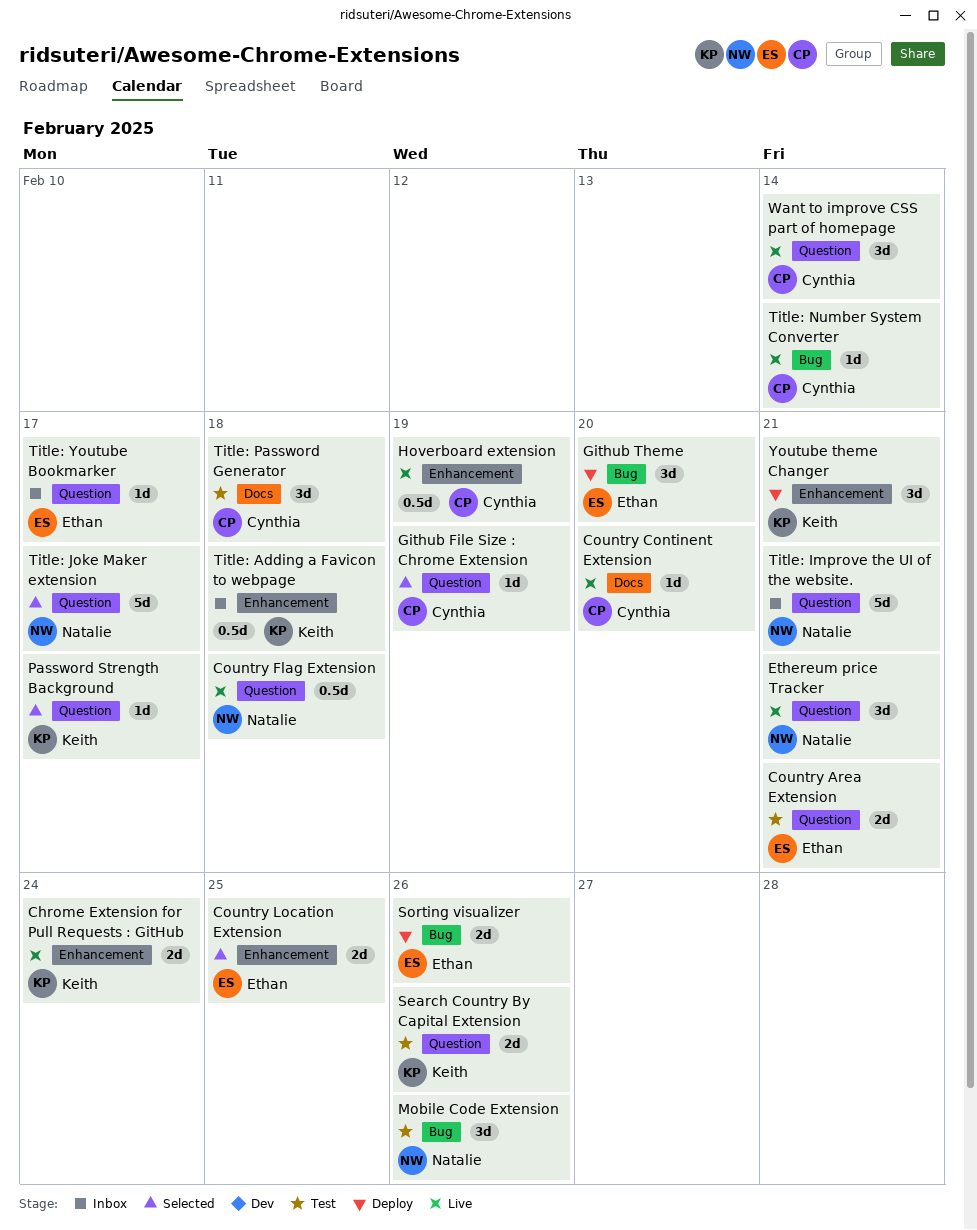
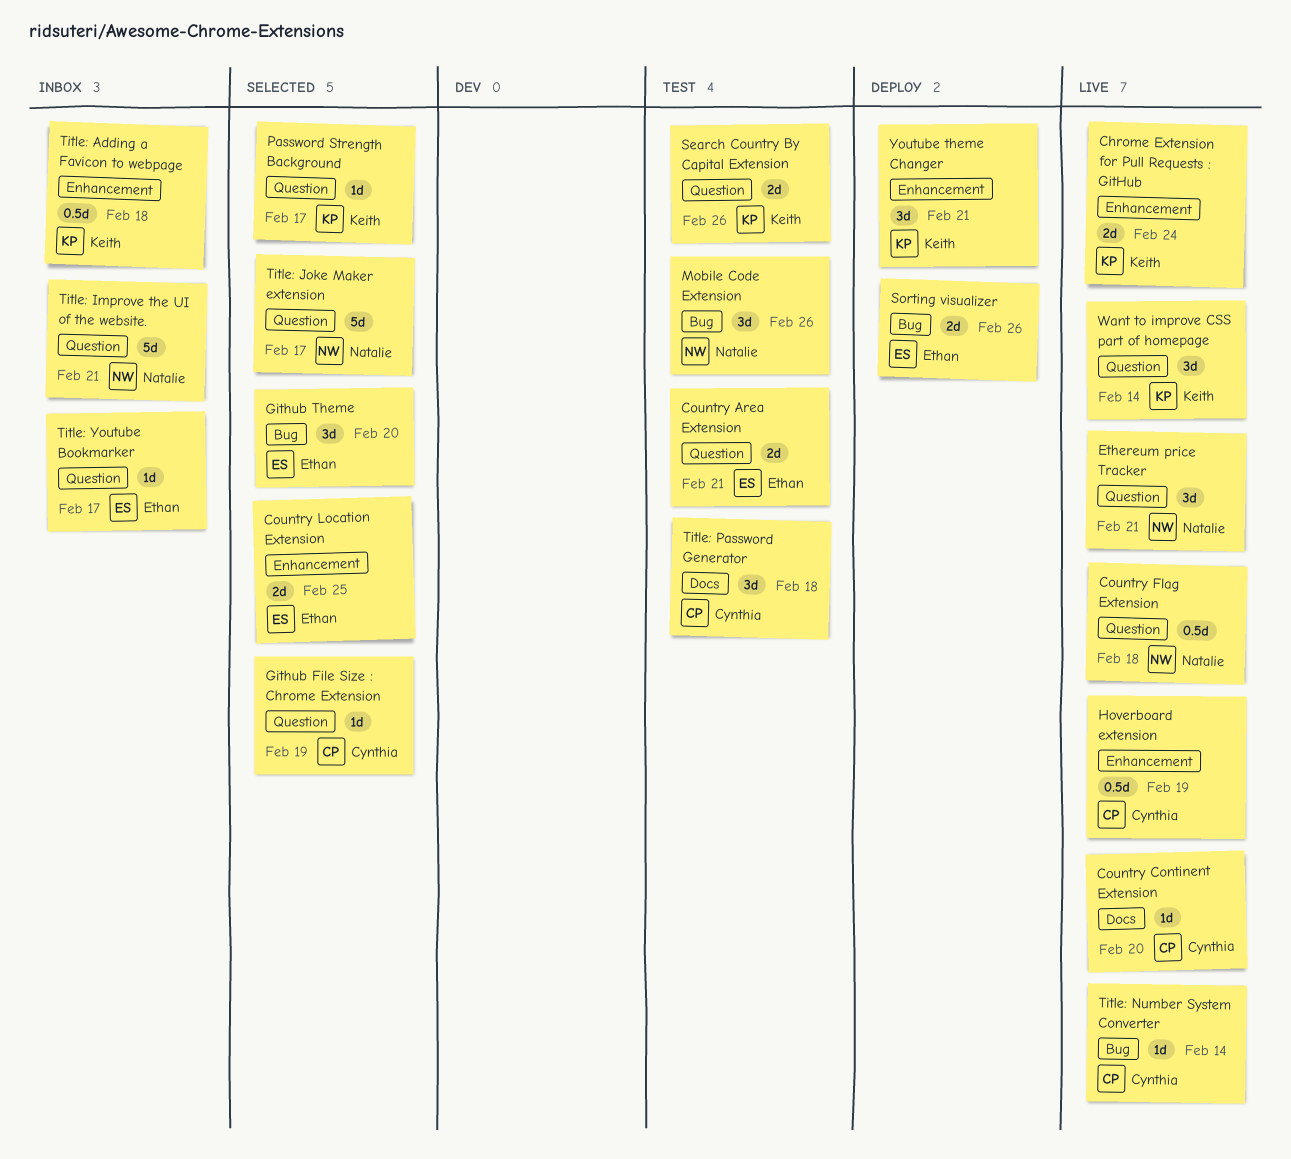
Github Theme, status: Deploy -> Selected
Want to improve CSS part of homepage, owner: Cynthia -> Keith

